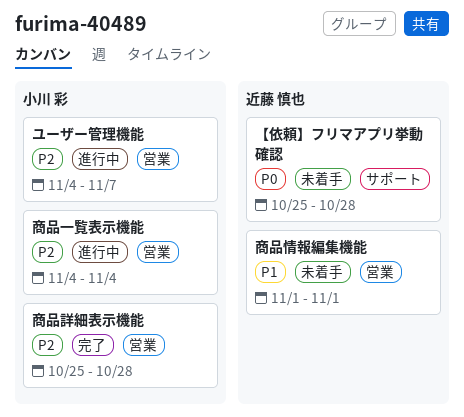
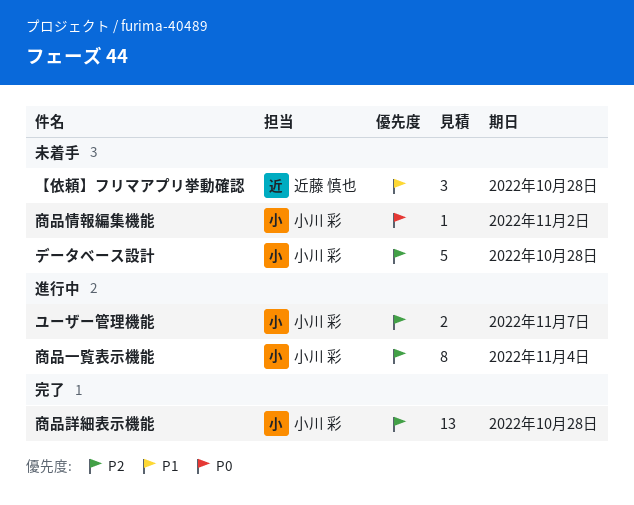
【依頼】フリマアプリ挙動確認, priority: P0 -> P1
データベース設計: none -> present
商品情報編集機能, owner: 近藤 慎也 -> 小川 彩
商品情報編集機能, priority: P1 -> P0
商品情報編集機能, due: Nov 1 -> Nov 2

